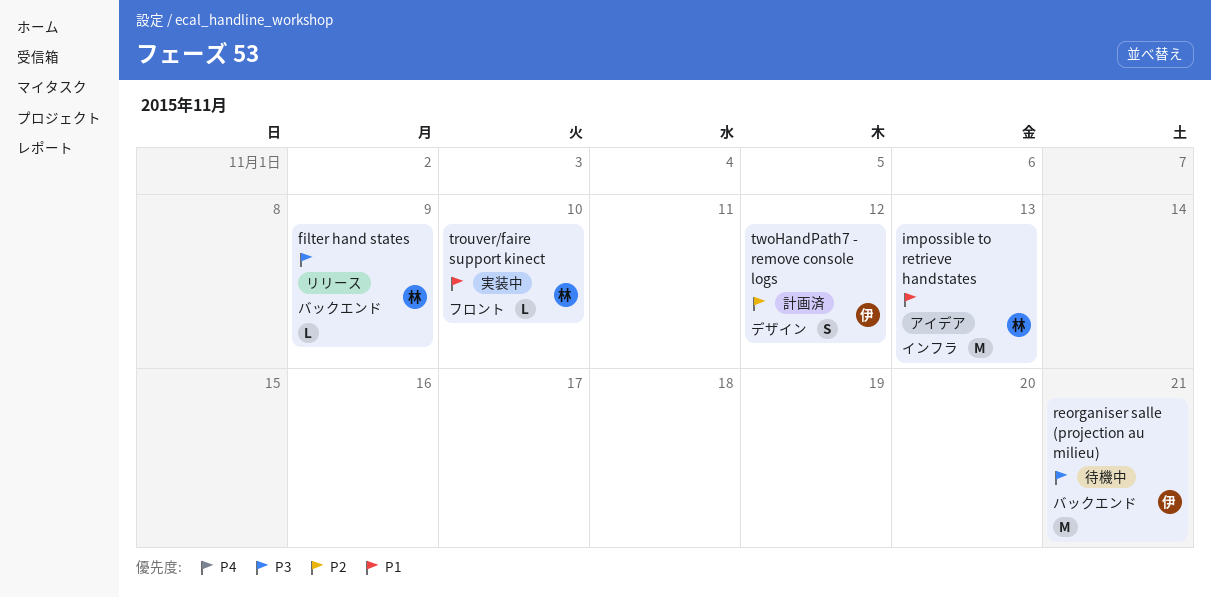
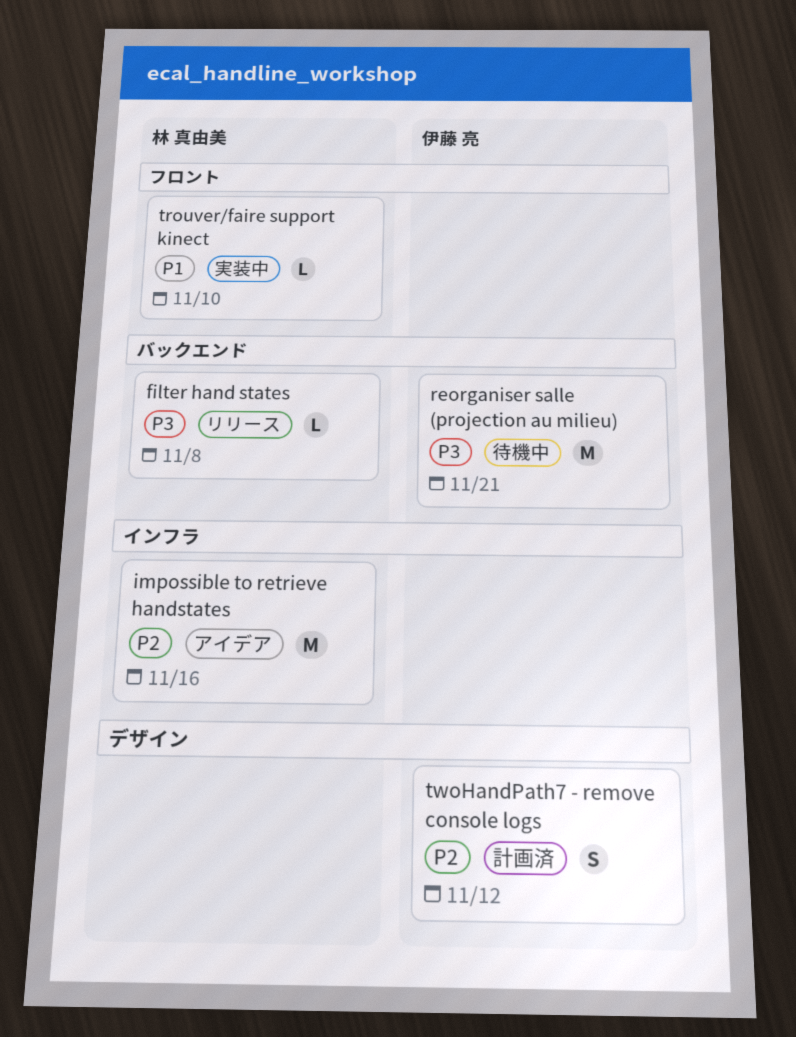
filter hand states, due: Nov 9 -> Nov 8
impossible to retrieve handstates, priority: P1 -> P2
impossible to retrieve handstates, due: Nov 13 -> Nov 16

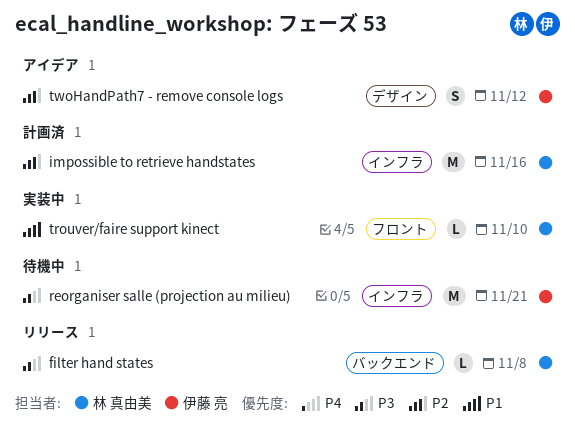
impossible to retrieve handstates, status: アイデア -> 計画済
reorganiser salle (projection au milieu), label: バックエンド -> インフラ
twoHandPath7 - remove console logs, status: 計画済 -> アイデア

